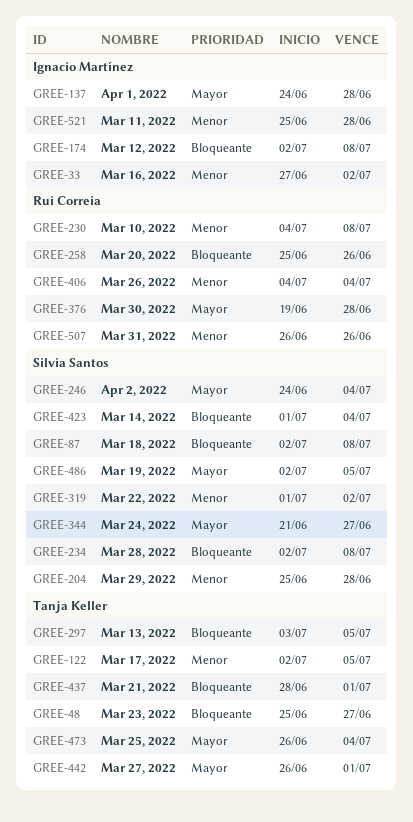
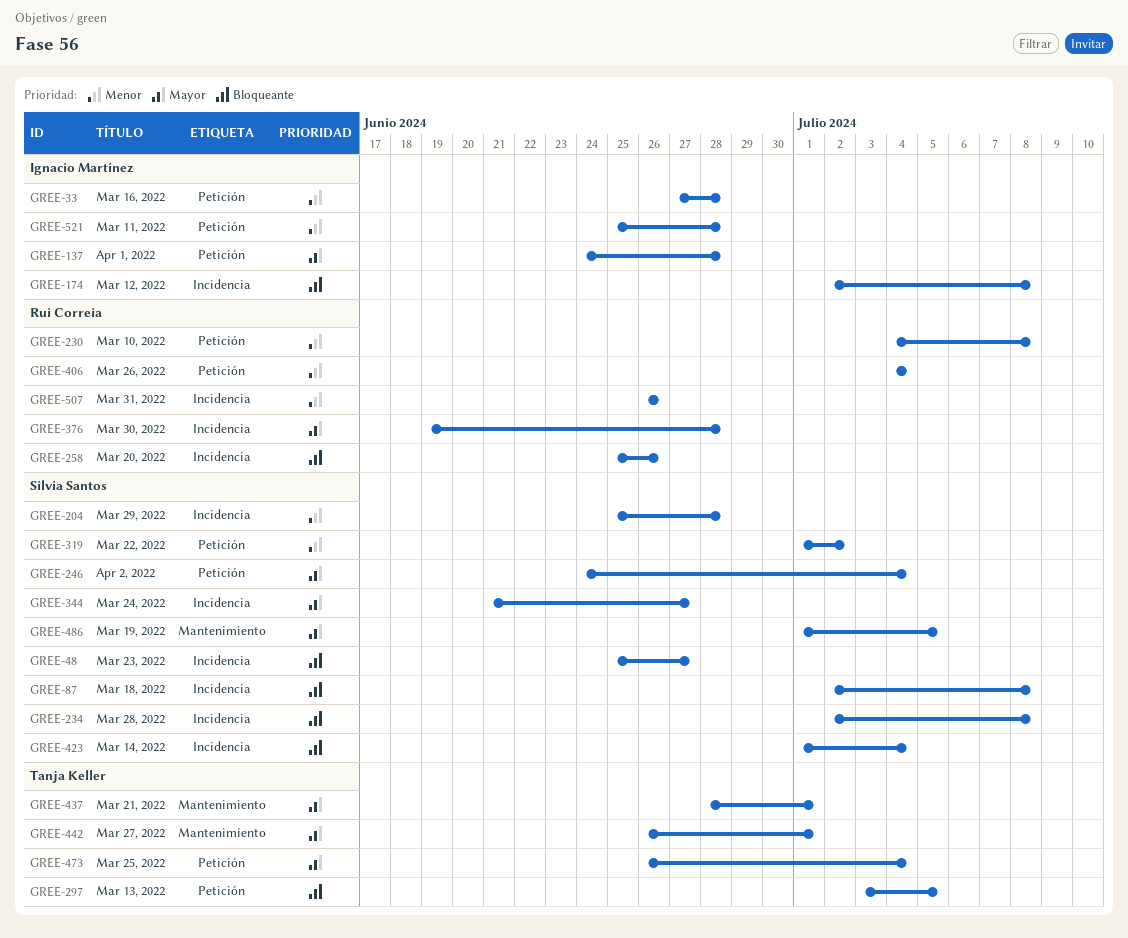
GREE-33, due: Jul 2 -> Jun 28
GREE-48, owner: Tanja Keller -> Silvia Santos
GREE-122: present -> none
GREE-437, priority: Bloqueante -> Mayor
GREE-486, start: Jul 2 -> Jul 1

